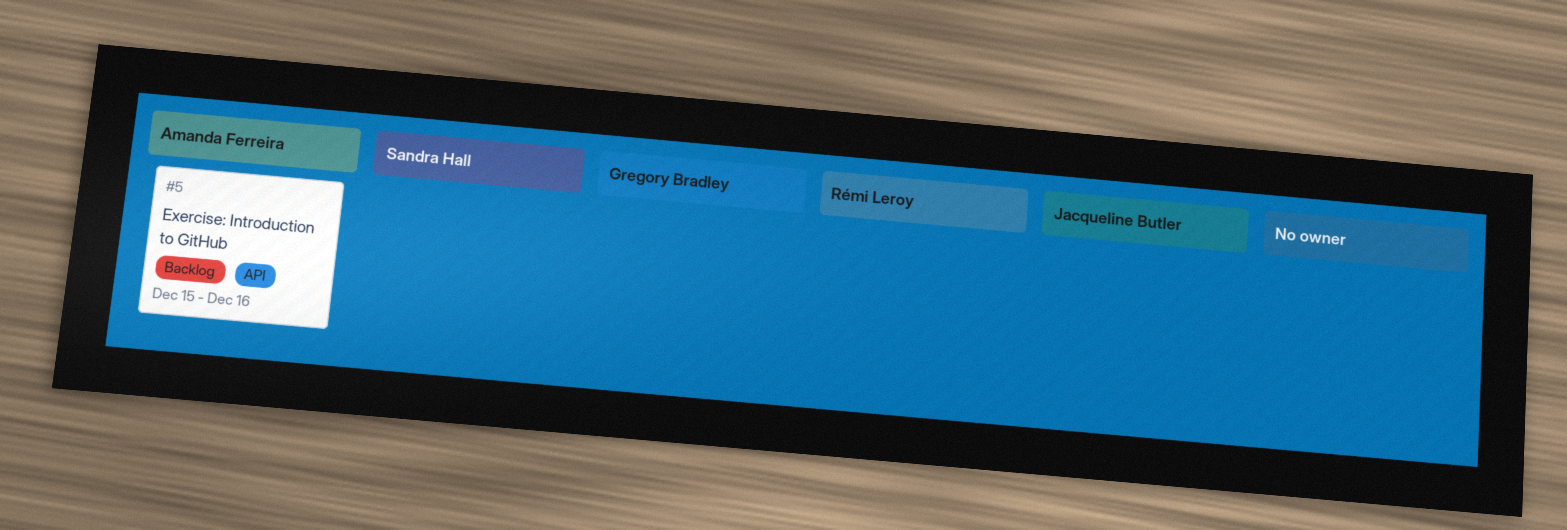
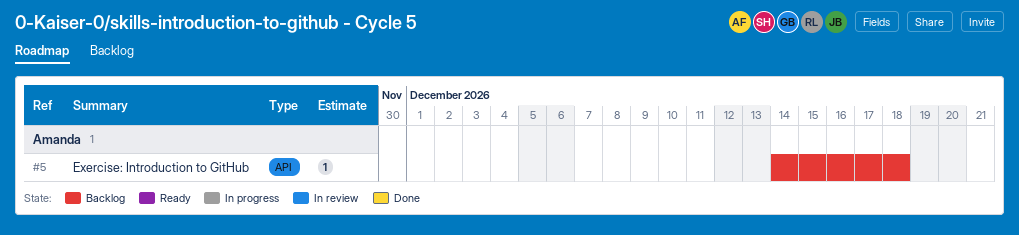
#5, start: Dec 15 -> Dec 14
#5, due: Dec 16 -> Dec 18

